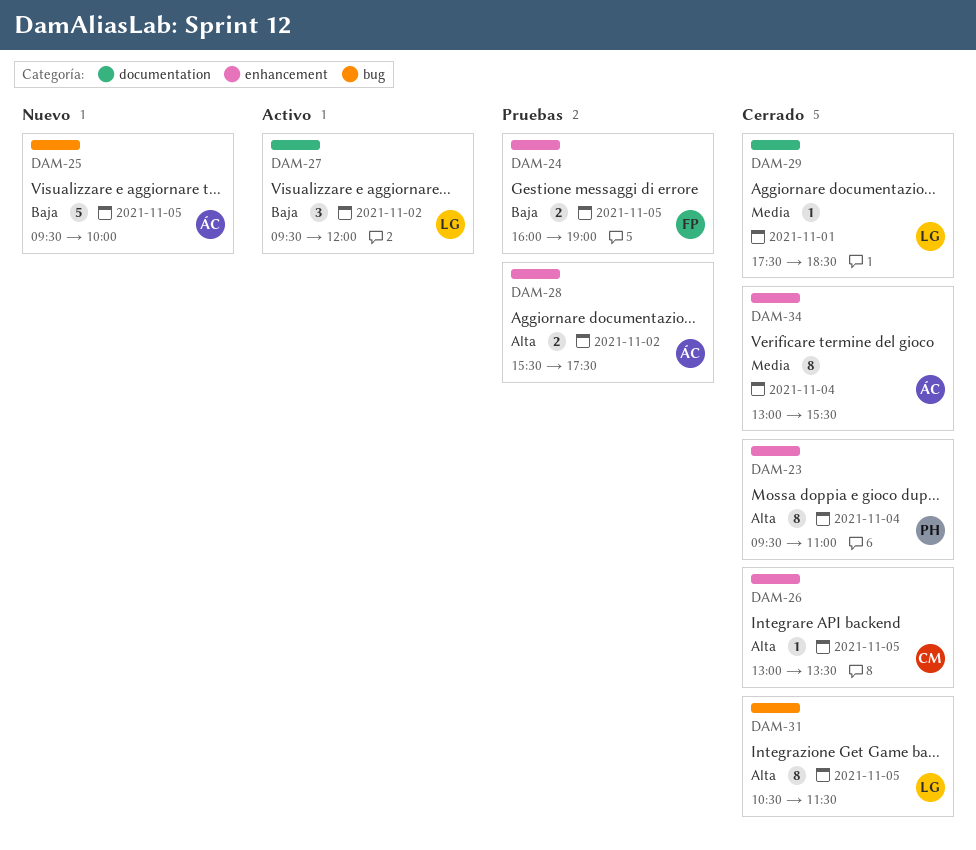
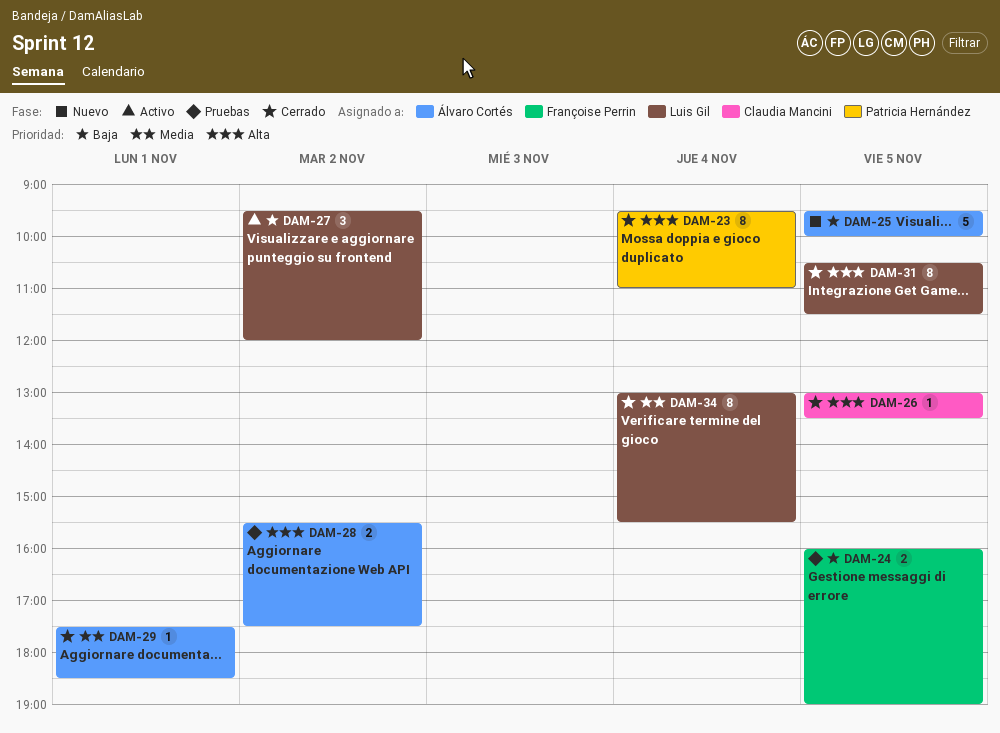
DAM-29, owner: Luis Gil -> Álvaro Cortés
DAM-34, owner: Álvaro Cortés -> Luis Gil

